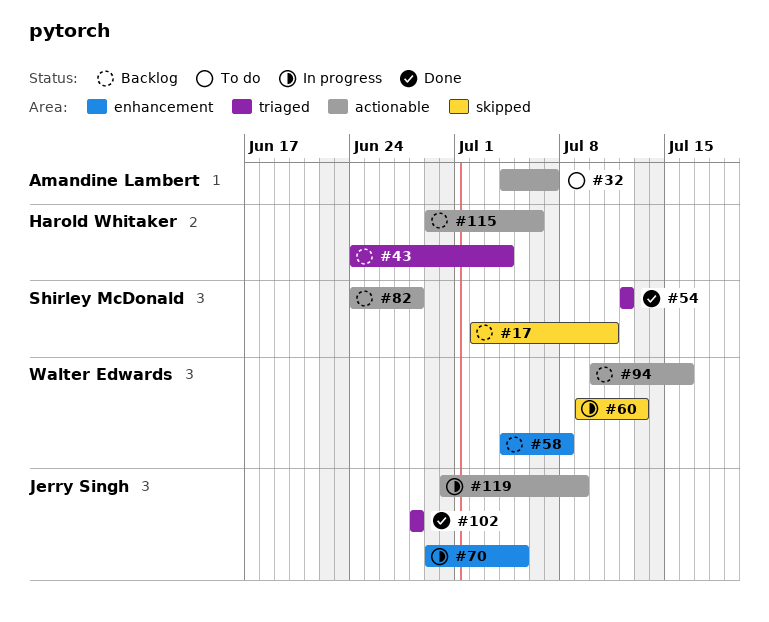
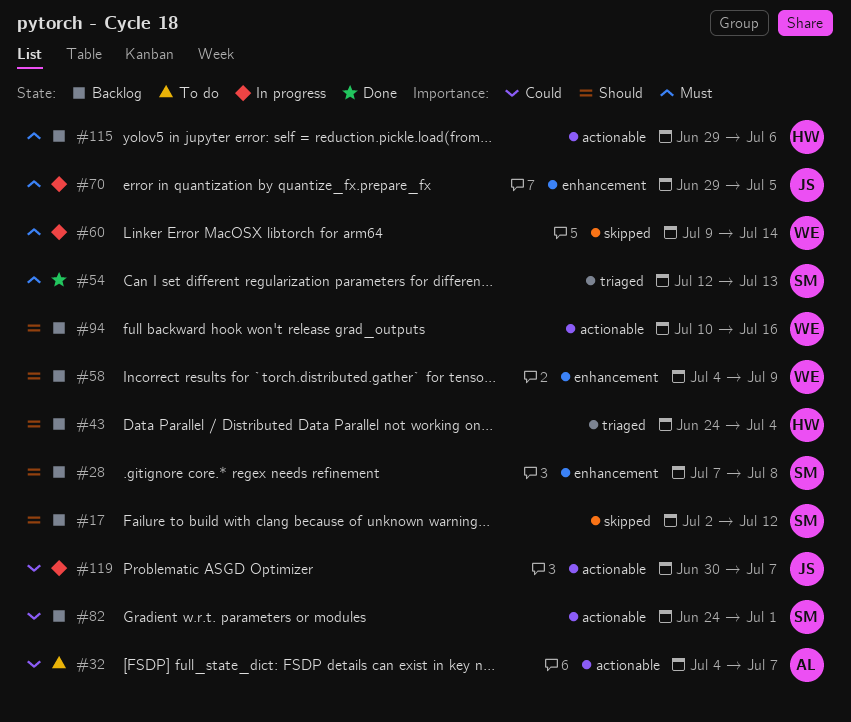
#17, due: Jul 11 -> Jul 12
#28: none -> present
#54, due: Jul 12 -> Jul 13
#58, due: Jul 8 -> Jul 9
#60, due: Jul 13 -> Jul 14
#82, due: Jun 28 -> Jul 1
#102: present -> none
#119, due: Jul 9 -> Jul 7

